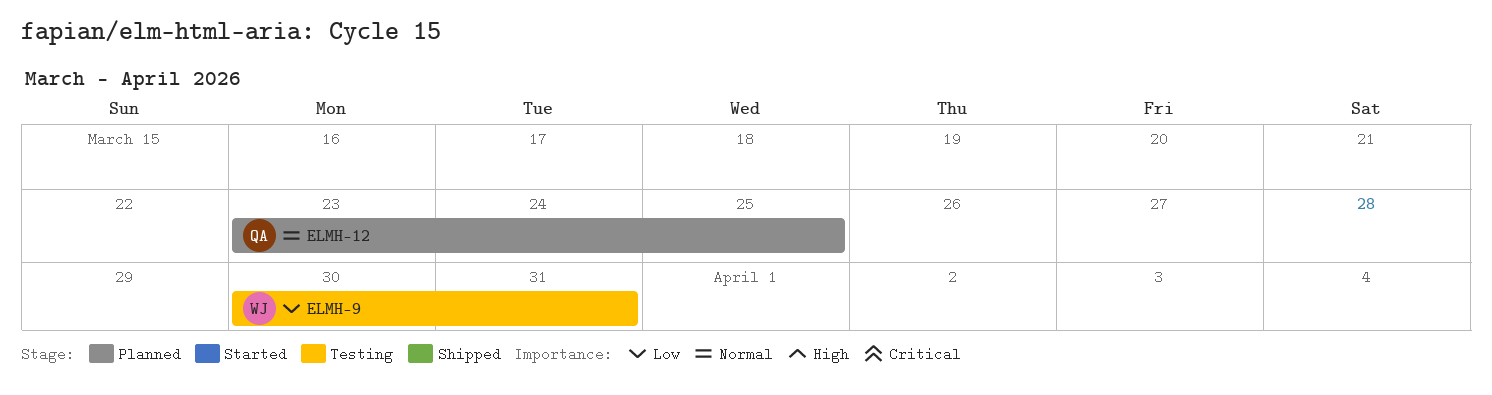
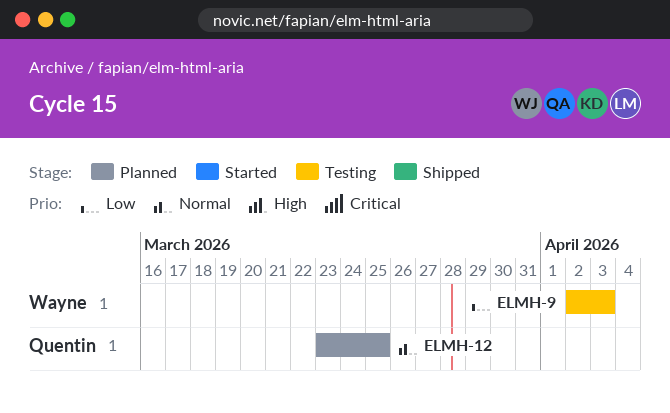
ELMH-9, start: Mar 30 -> Apr 2
ELMH-9, due: Mar 31 -> Apr 3

